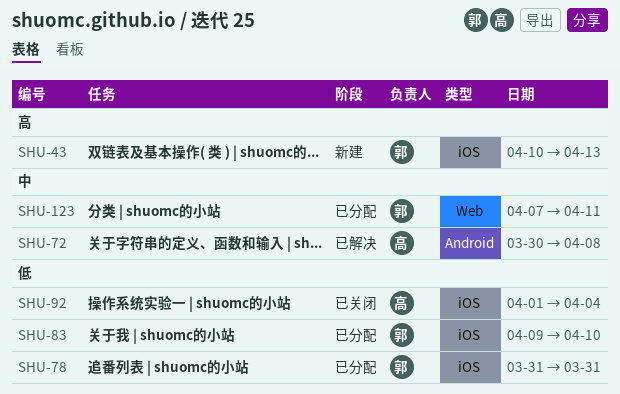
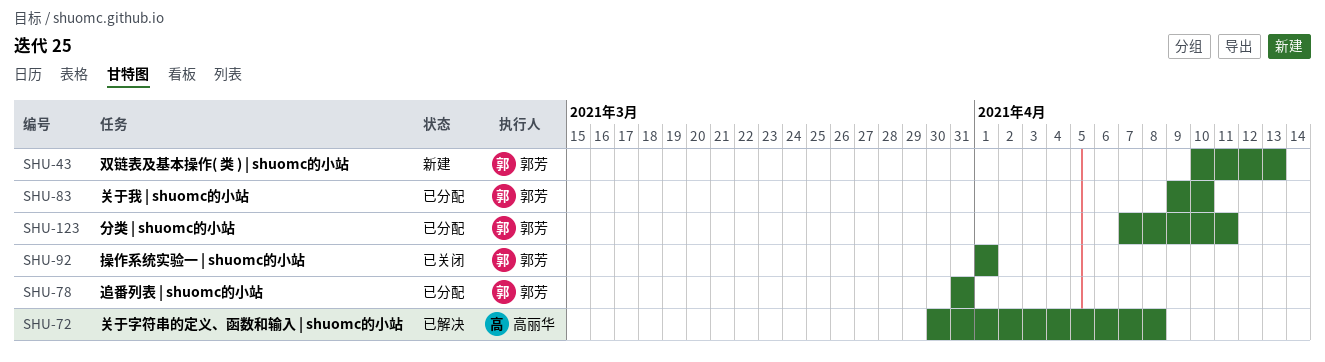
SHU-92, owner: 高丽华 -> 郭芳
SHU-92, due: Apr 4 -> Apr 1

